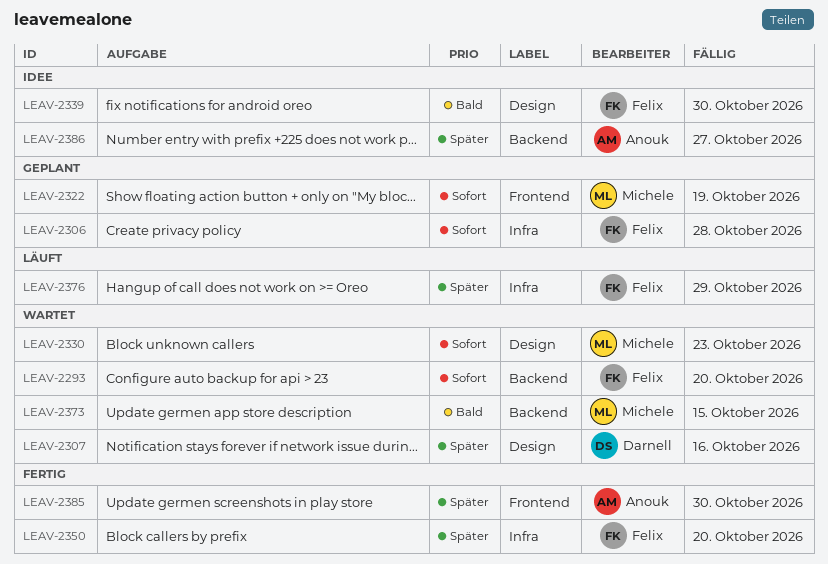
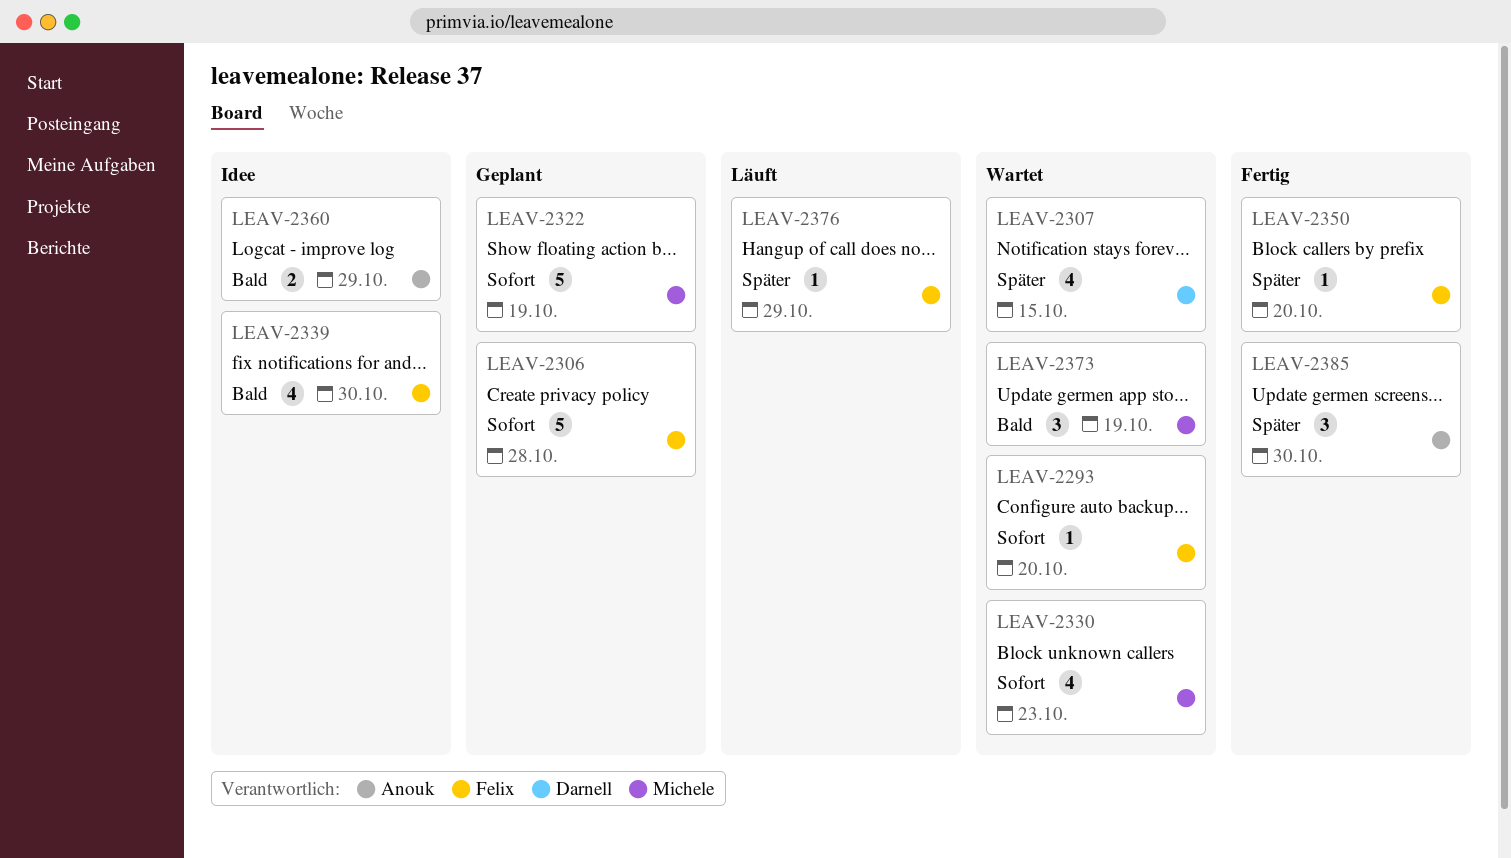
LEAV-2307, due: Oct 16 -> Oct 15
LEAV-2360: none -> present
LEAV-2373, due: Oct 15 -> Oct 19
LEAV-2386: present -> none

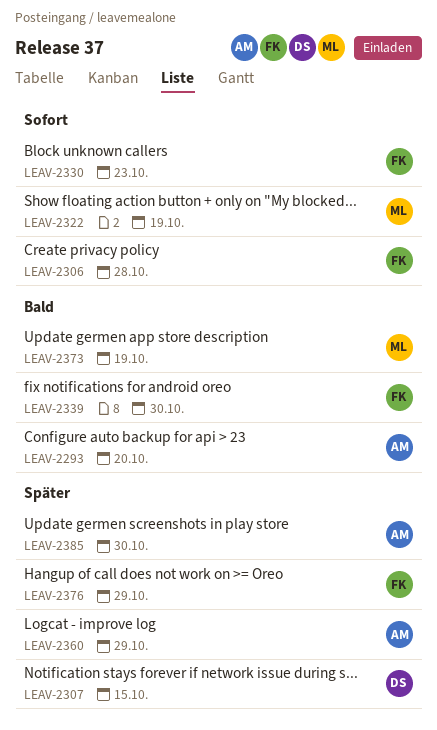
LEAV-2293, owner: Felix -> Anouk
LEAV-2293, priority: Sofort -> Bald
LEAV-2330, owner: Michele -> Felix
LEAV-2350: present -> none
LEAV-2360, priority: Bald -> Später

